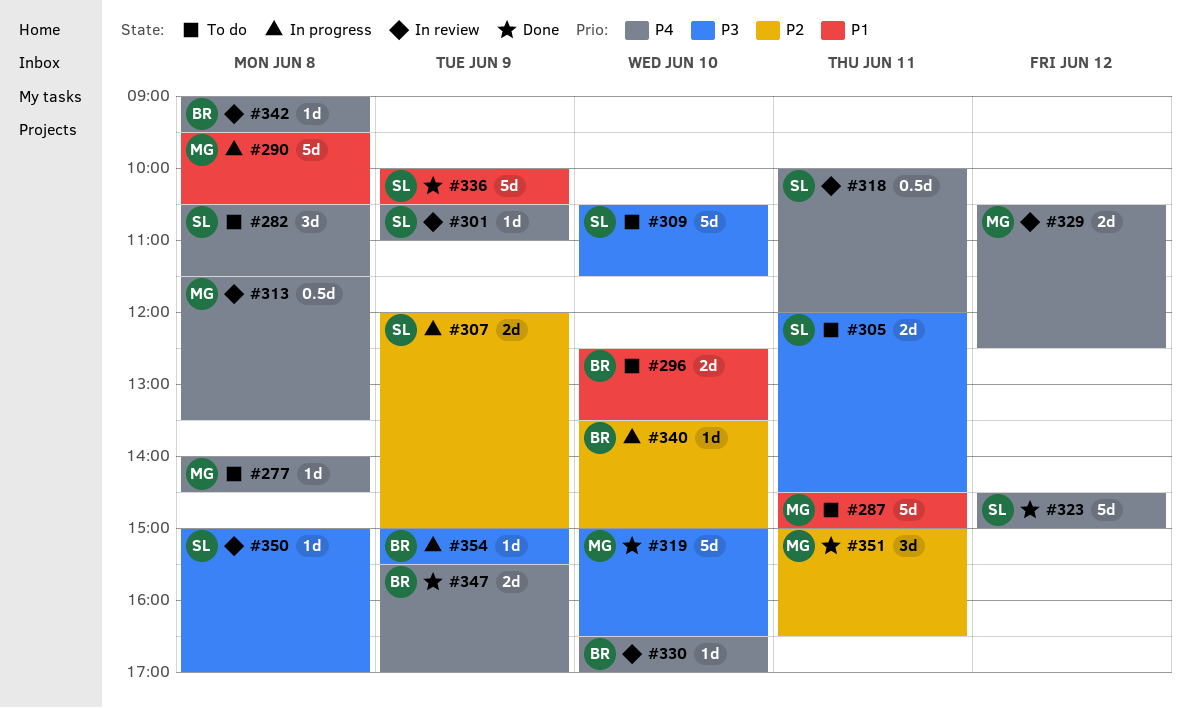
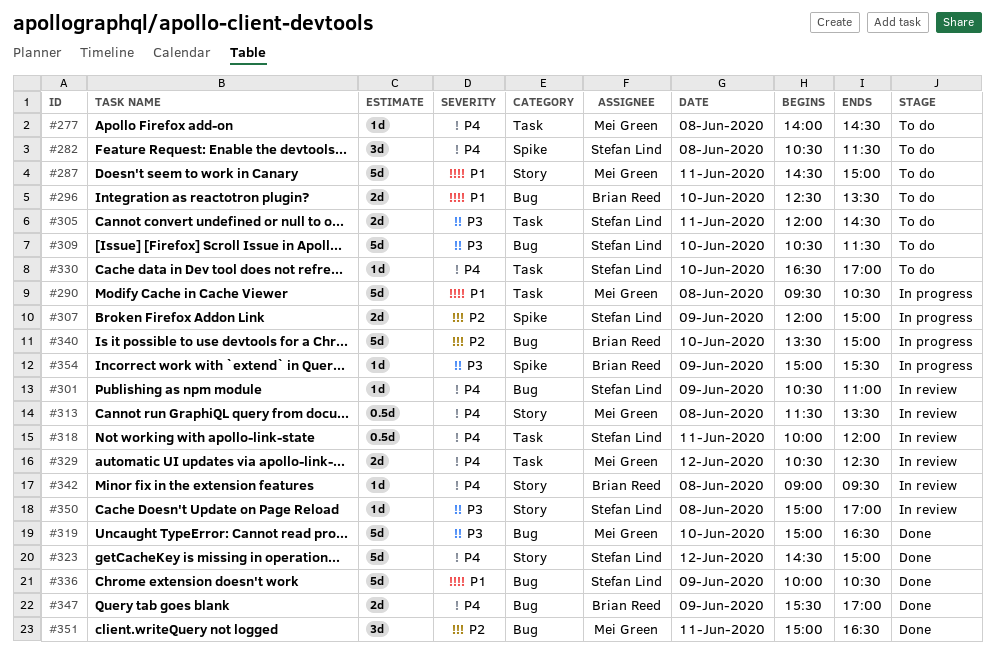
#330, status: In review -> To do
#330, owner: Brian Reed -> Stefan Lind
#340, estimate: 1d -> 5d

